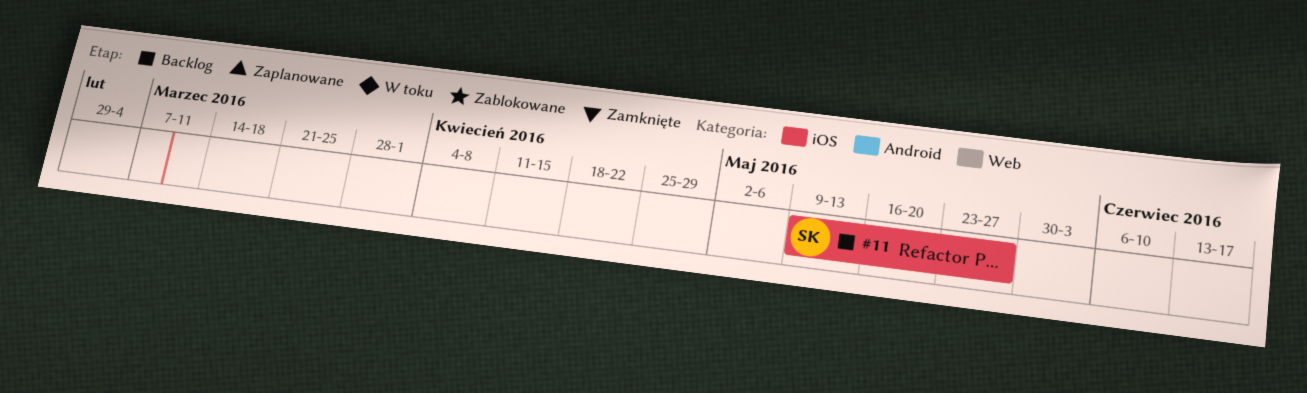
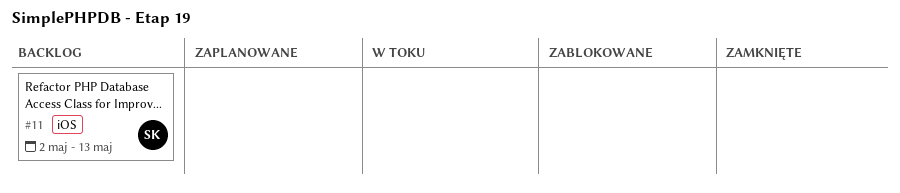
#11, start: May 9 -> May 2
#11, due: May 27 -> May 13

